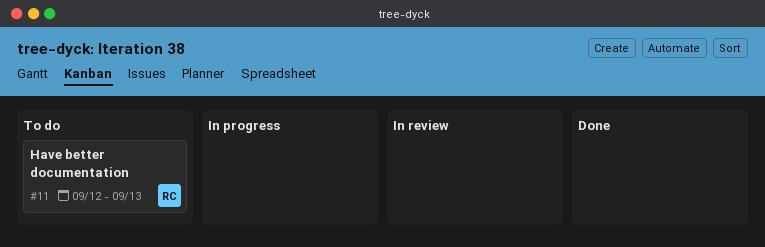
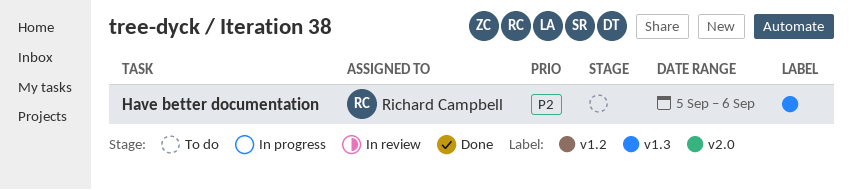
Have better documentation, start: Sep 12 -> Sep 5
Have better documentation, due: Sep 13 -> Sep 6

